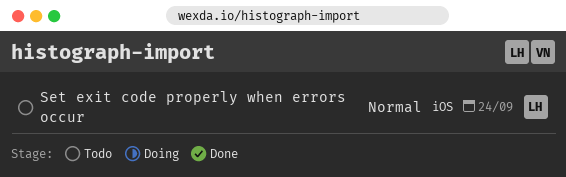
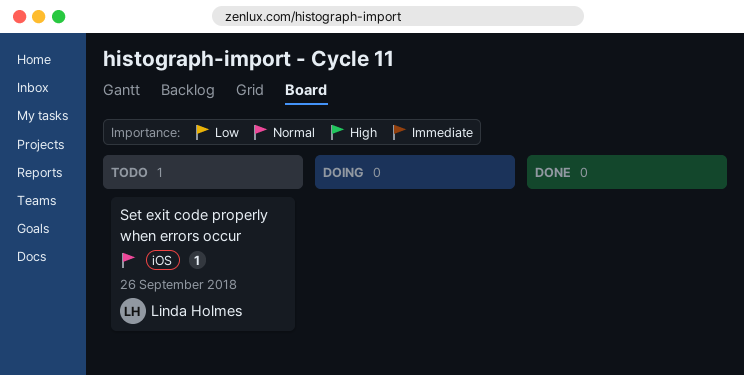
Set exit code properly when errors occur, due: Sep 24 -> Sep 26

